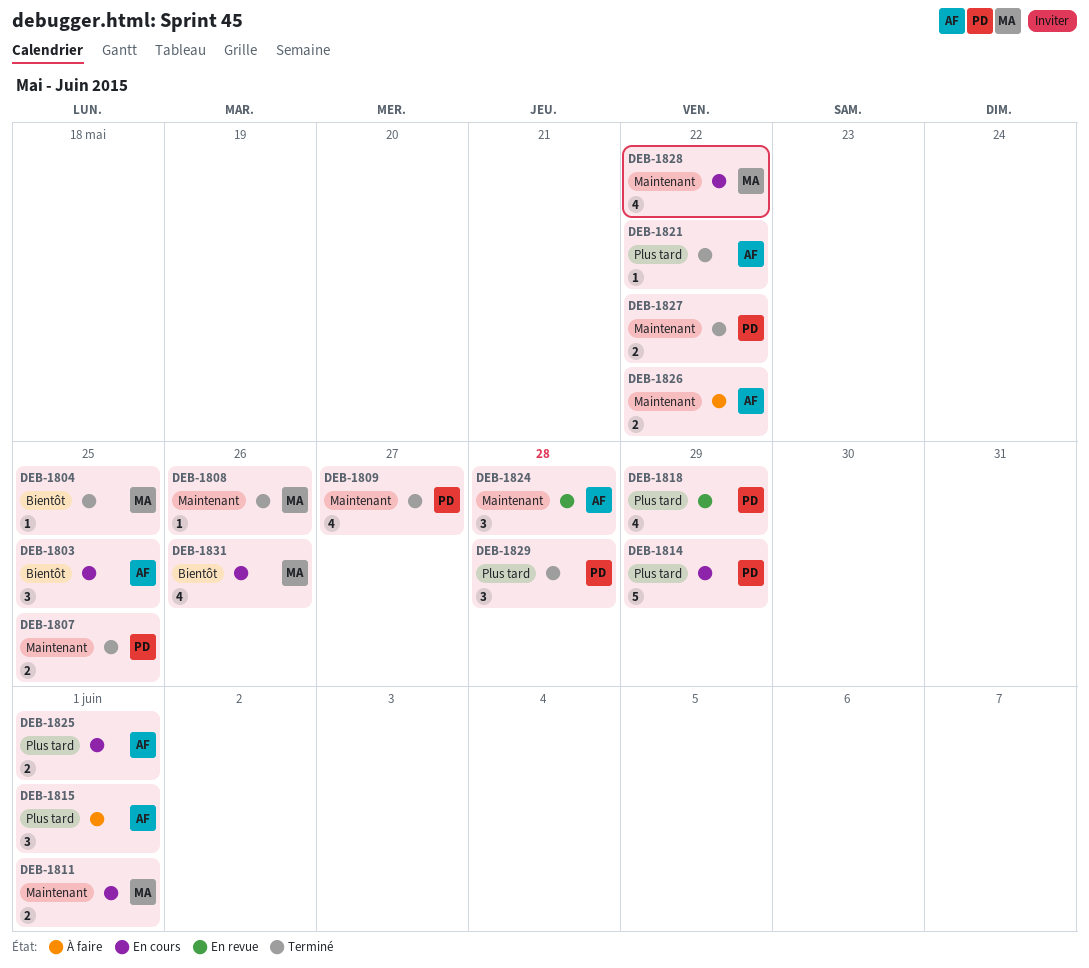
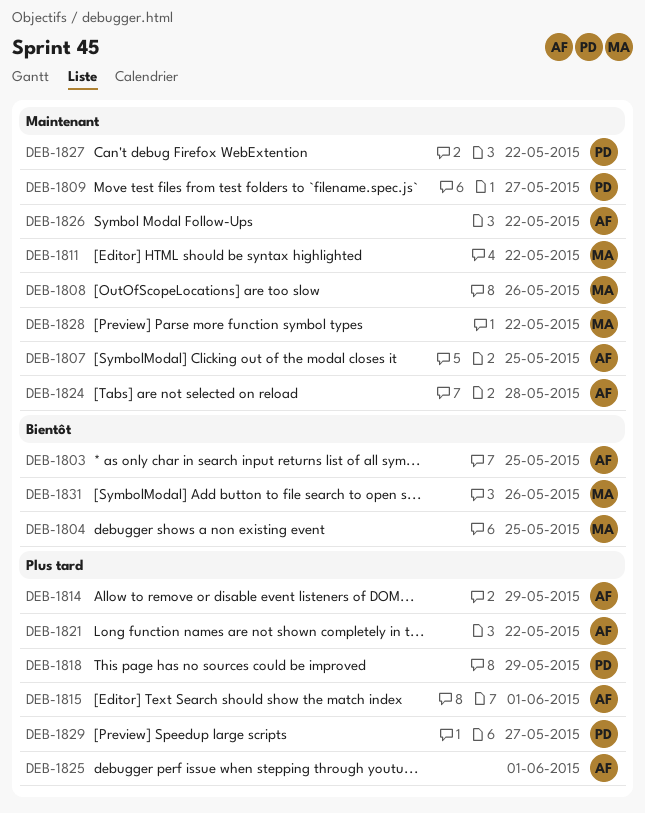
DEB-1807, owner: PD -> AF
DEB-1811, due: Jun 1 -> May 22
DEB-1814, owner: PD -> AF
DEB-1829, due: May 28 -> May 27

